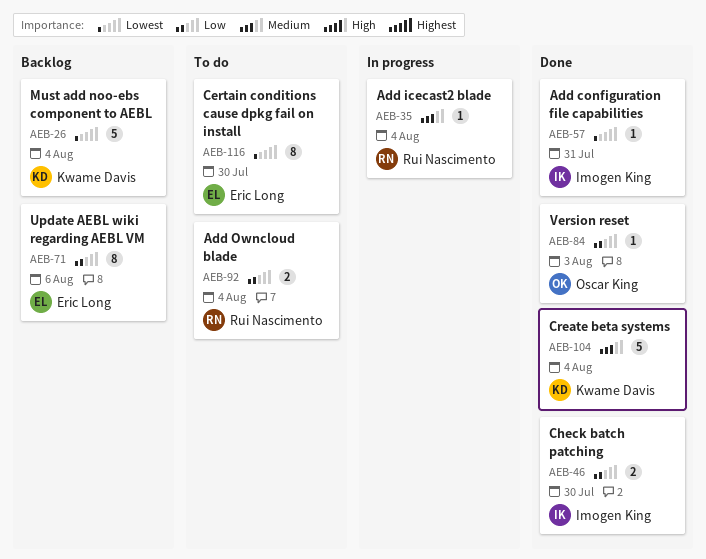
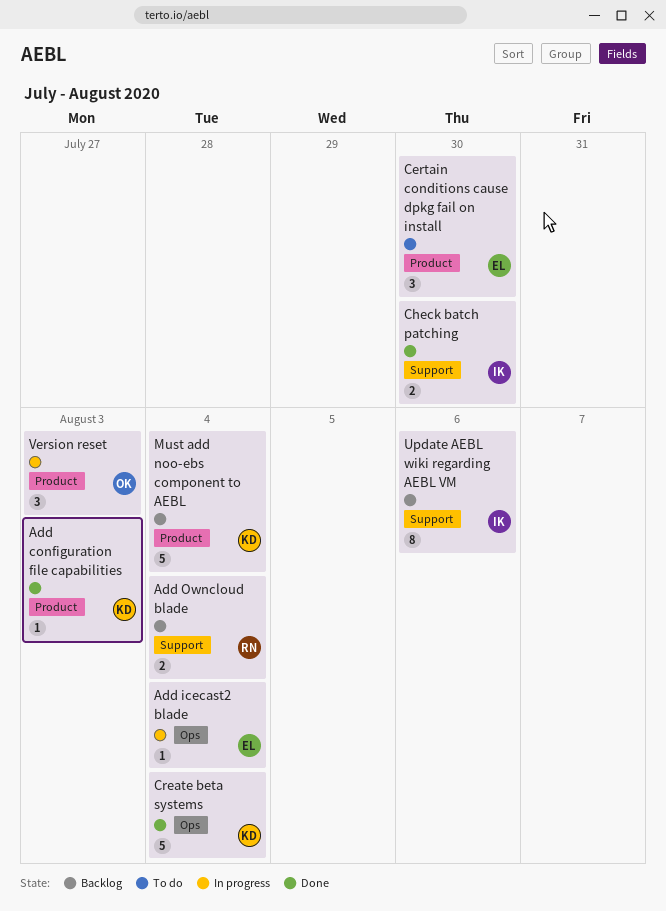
Add configuration file capabilities, owner: Imogen King -> Kwame Davis
Add configuration file capabilities, due: Jul 31 -> Aug 3
Add icecast2 blade, owner: Rui Nascimento -> Eric Long
Add Owncloud blade, status: To do -> Backlog
Certain conditions cause dpkg fail on install, estimate: 8 -> 3
Update AEBL wiki regarding AEBL VM, owner: Eric Long -> Imogen King
Version reset, status: Done -> In progress
Version reset, estimate: 1 -> 3

